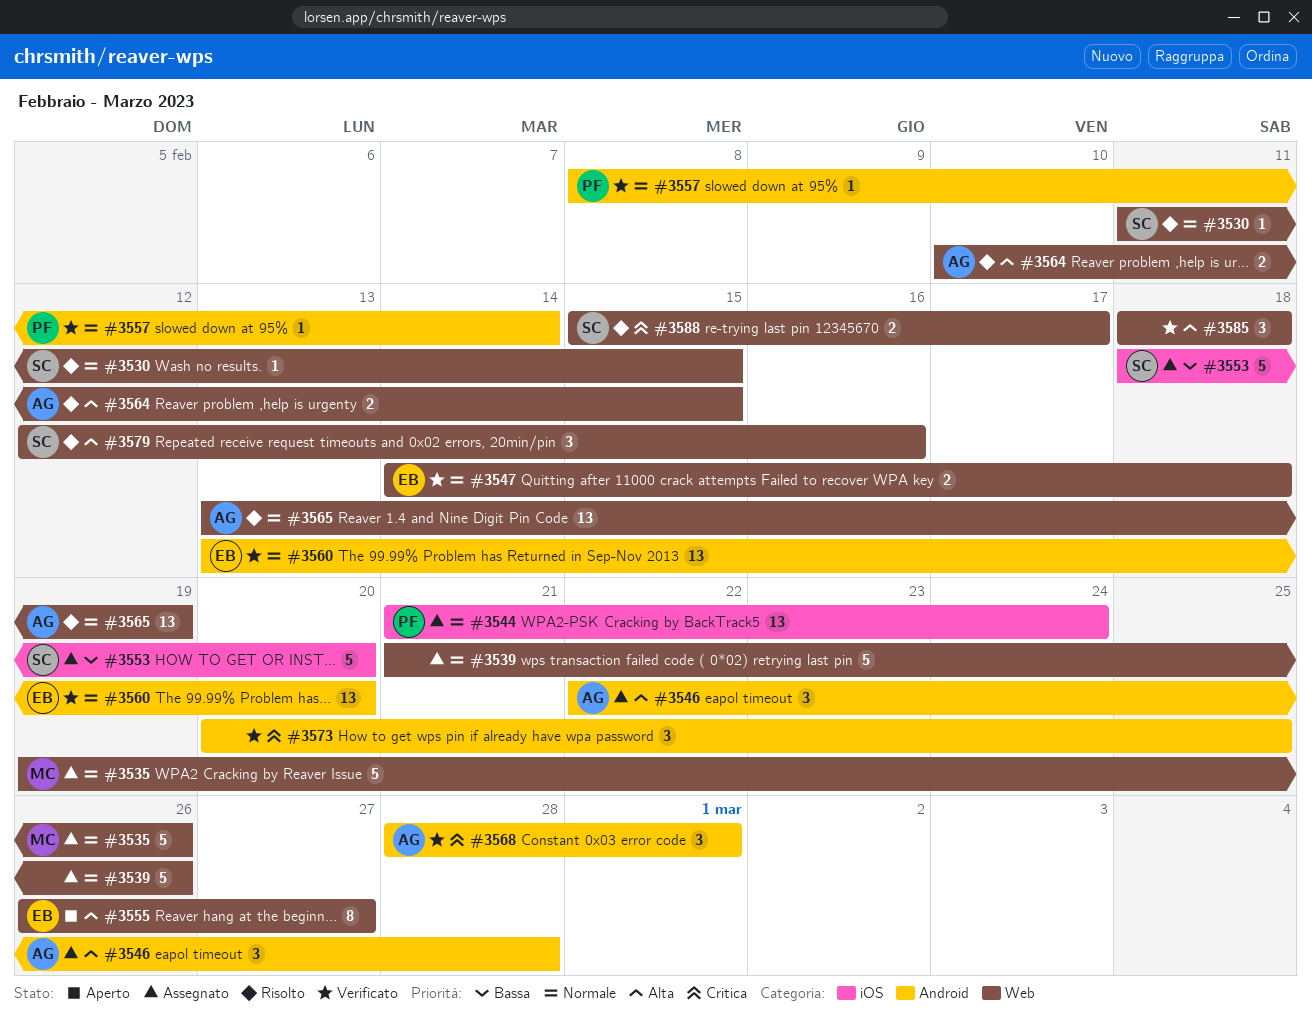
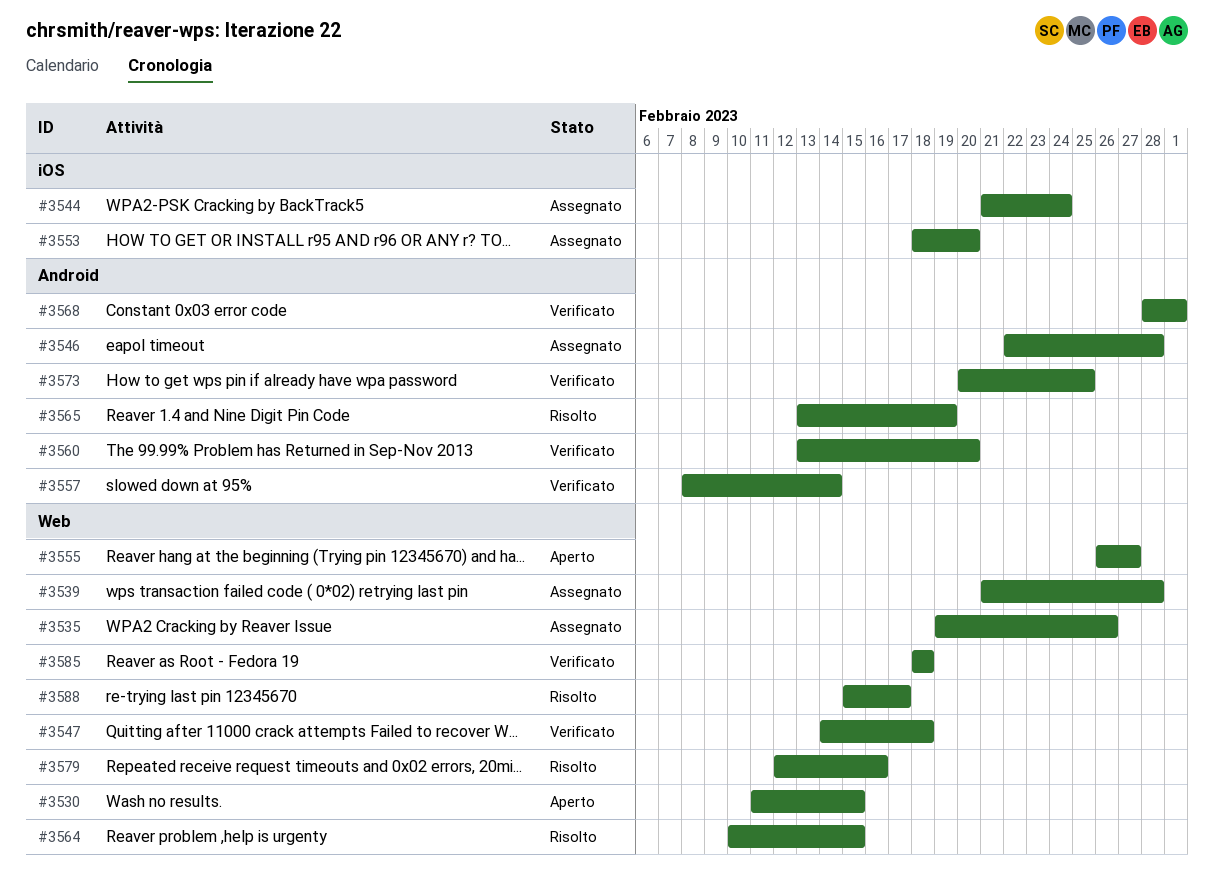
#3530, status: Risolto -> Aperto
#3539, due: Feb 26 -> Feb 28
#3565, label: Web -> Android

